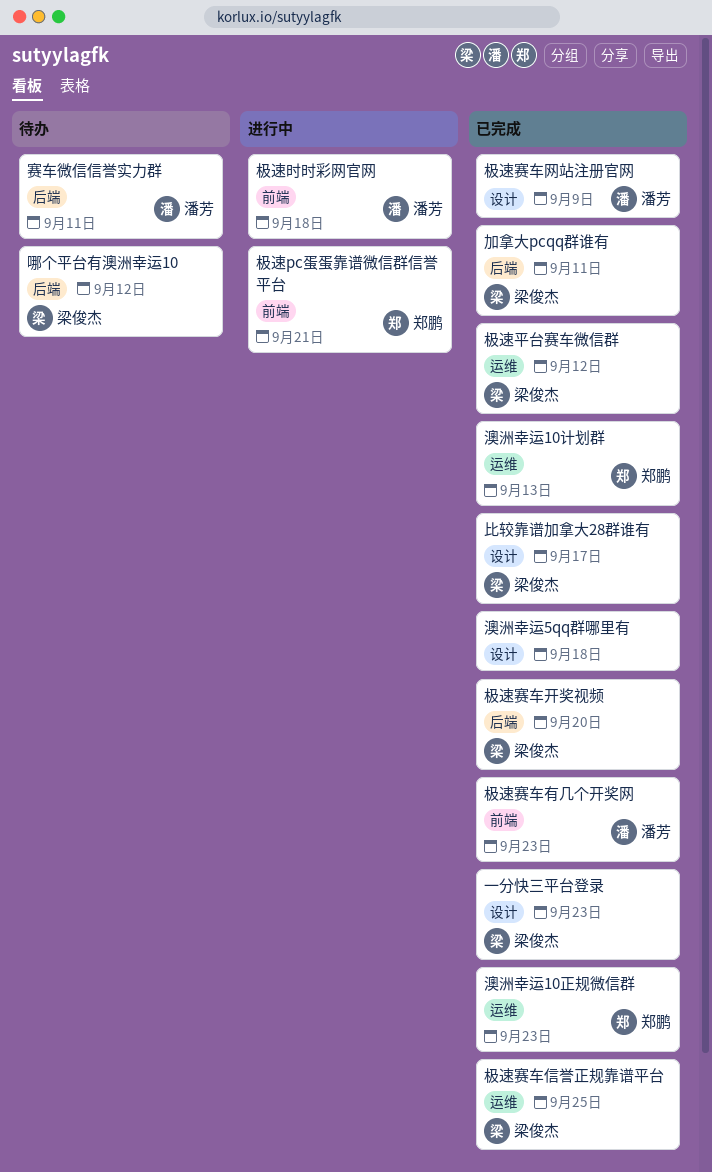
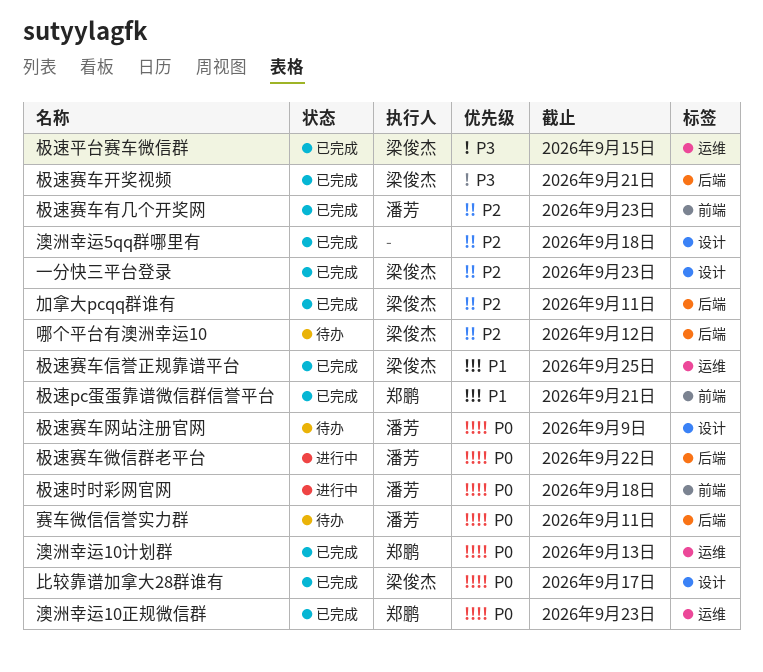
极速pc蛋蛋靠谱微信群信誉平台, status: 进行中 -> 已完成
极速平台赛车微信群, due: Sep 12 -> Sep 15
极速赛车开奖视频, due: Sep 20 -> Sep 21
极速赛车微信群老平台: none -> present
极速赛车网站注册官网, status: 已完成 -> 待办

